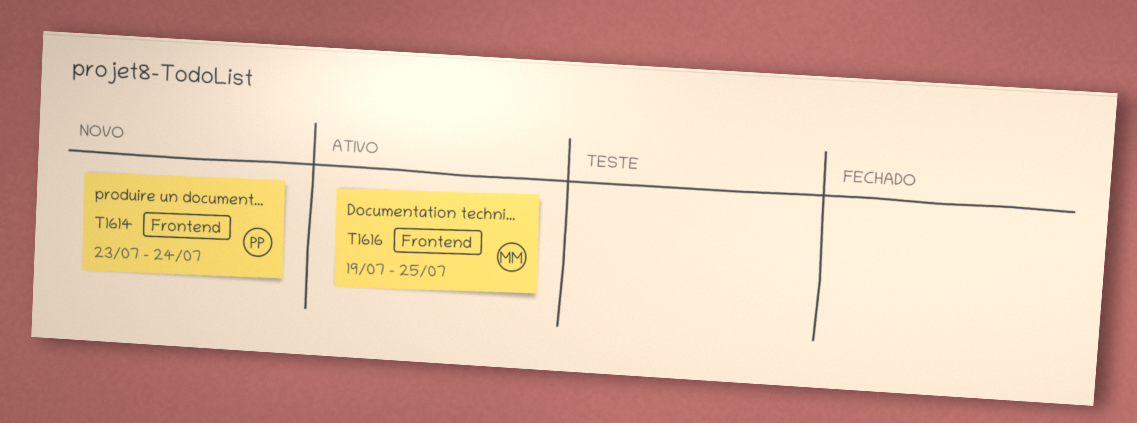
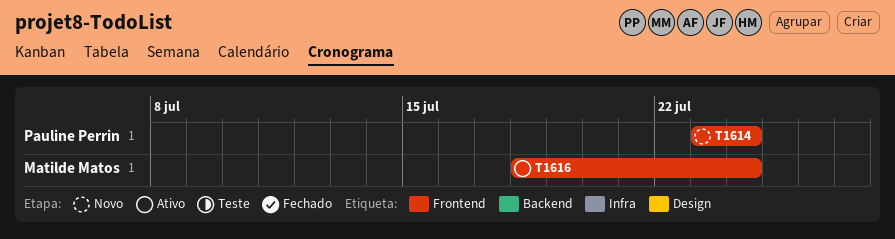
T1616, start: Jul 19 -> Jul 18
T1616, due: Jul 25 -> Jul 24

